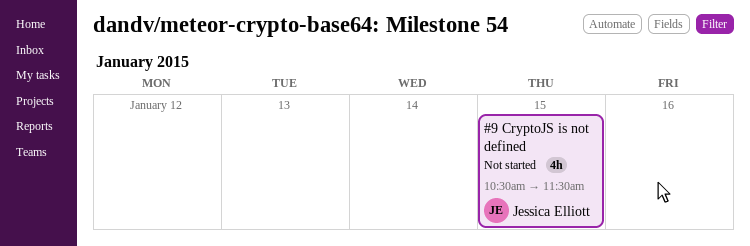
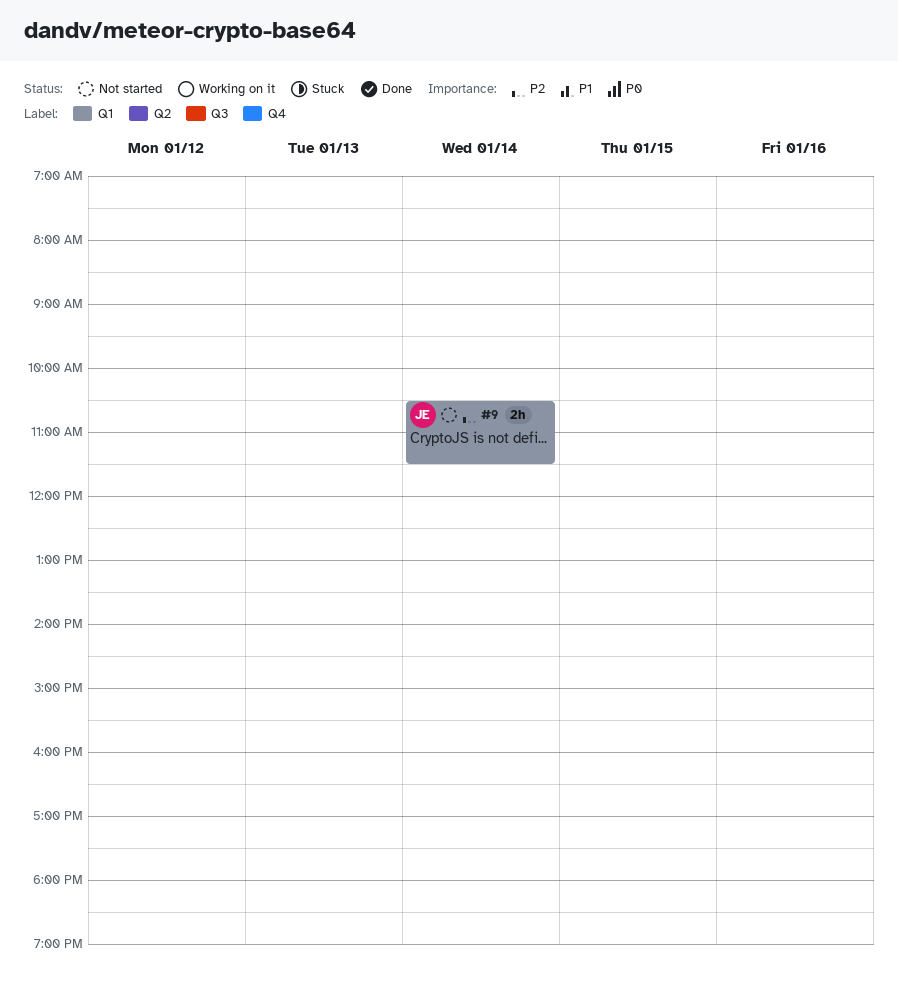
#9, estimate: 4h -> 2h
#9, day: Jan 15 -> Jan 14

